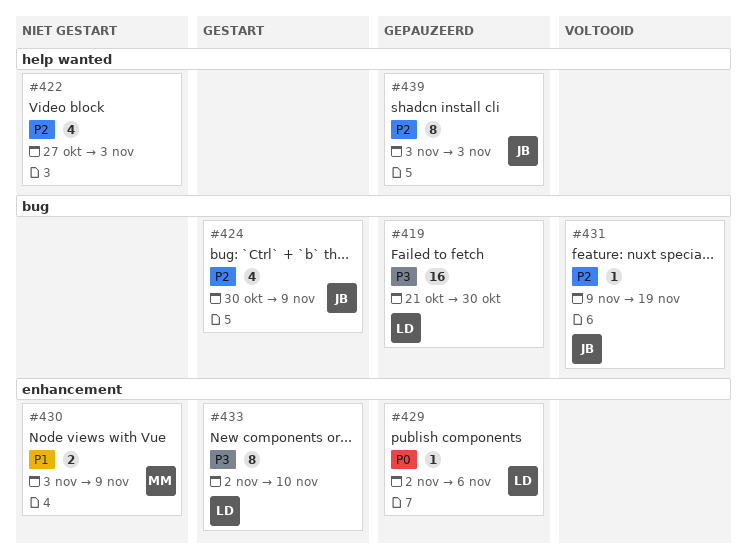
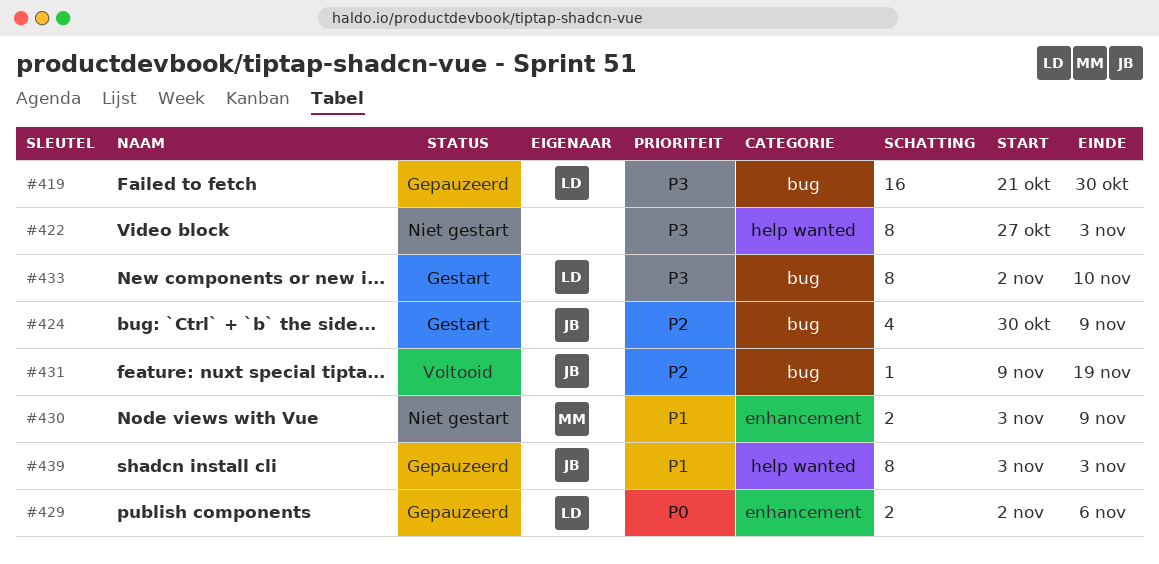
#422, priority: P2 -> P3
#422, estimate: 4 -> 8
#429, estimate: 1 -> 2
#433, label: enhancement -> bug
#439, priority: P2 -> P1

